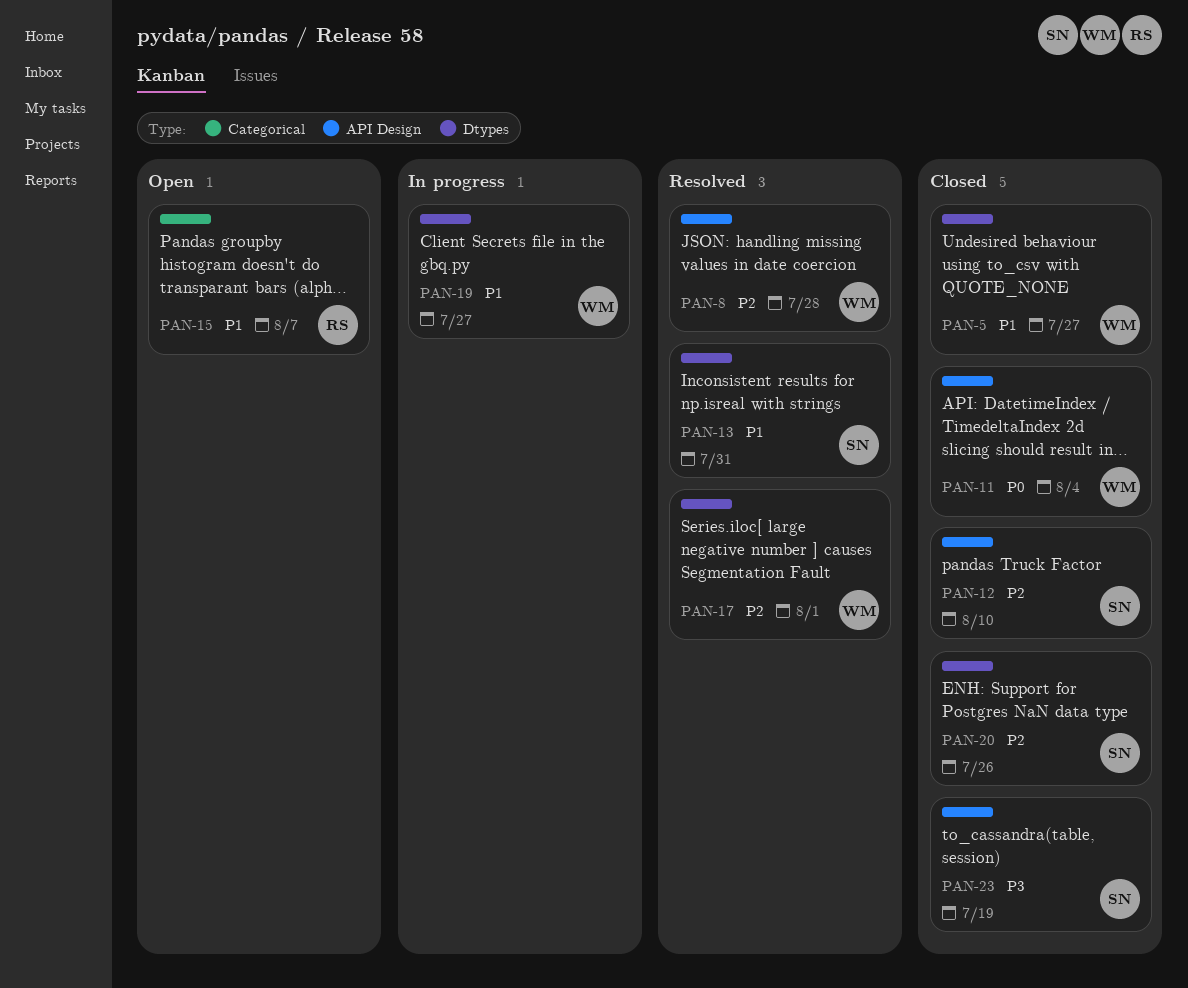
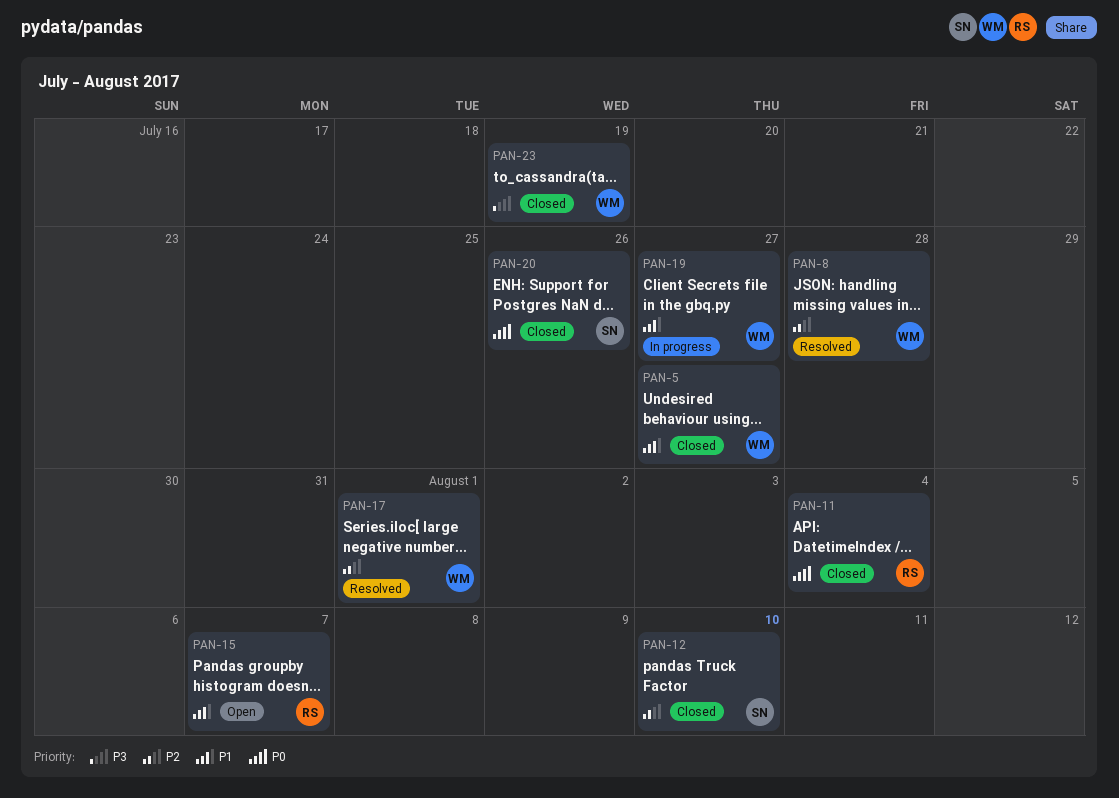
PAN-11, owner: WM -> RS
PAN-13: present -> none
PAN-20, priority: P2 -> P0
PAN-23, owner: SN -> WM

